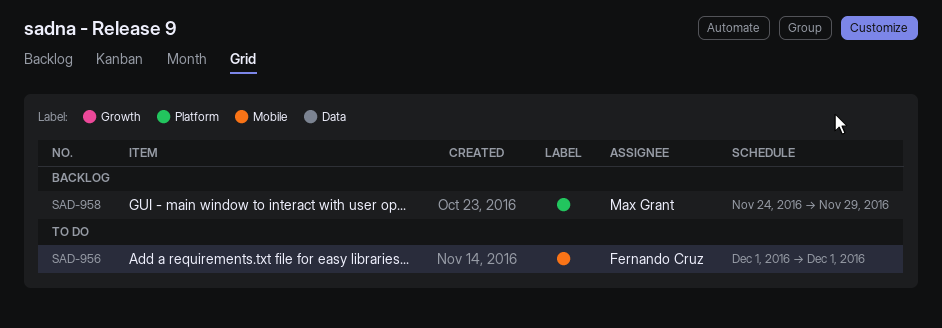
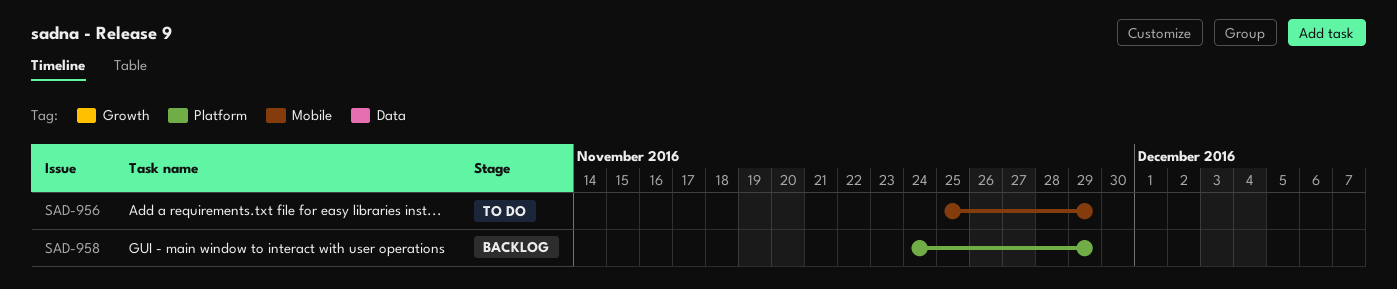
SAD-956, start: Dec 1 -> Nov 25
SAD-956, due: Dec 1 -> Nov 29

